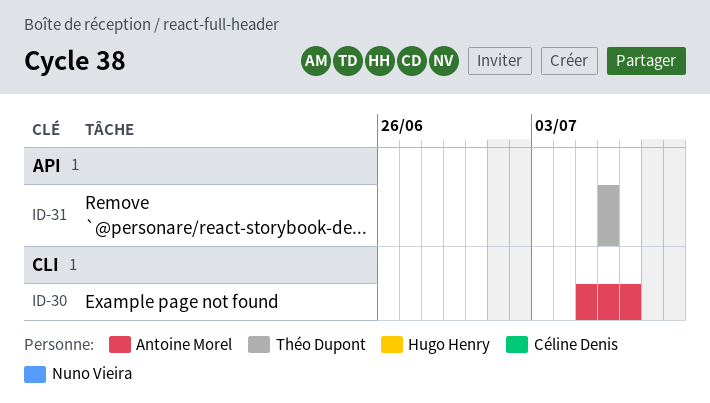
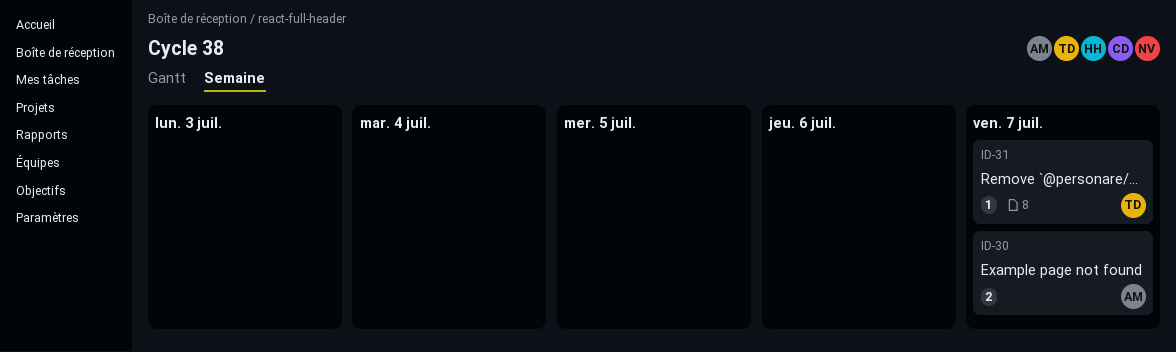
ID-31, due: Jul 6 -> Jul 7

